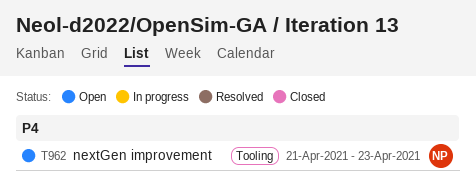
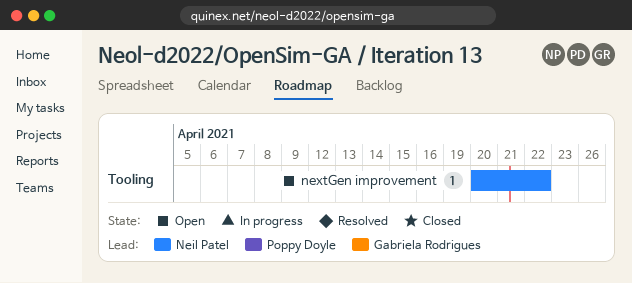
nextGen improvement, start: Apr 21 -> Apr 20
nextGen improvement, due: Apr 23 -> Apr 22

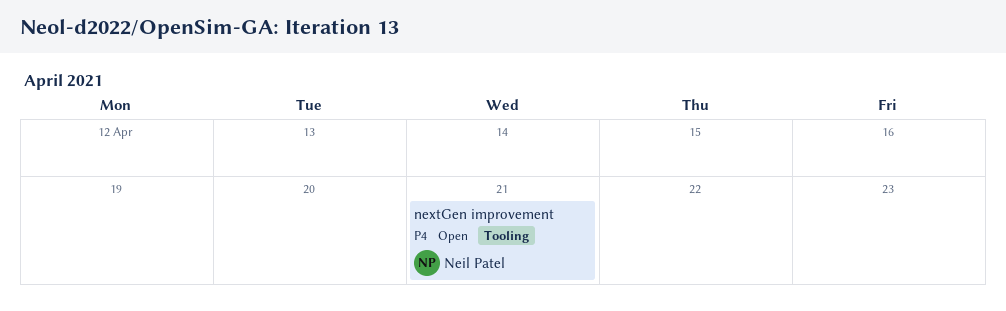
nextGen improvement, due: Apr 22 -> Apr 21

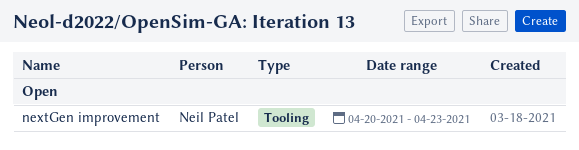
nextGen improvement, due: Apr 21 -> Apr 23

